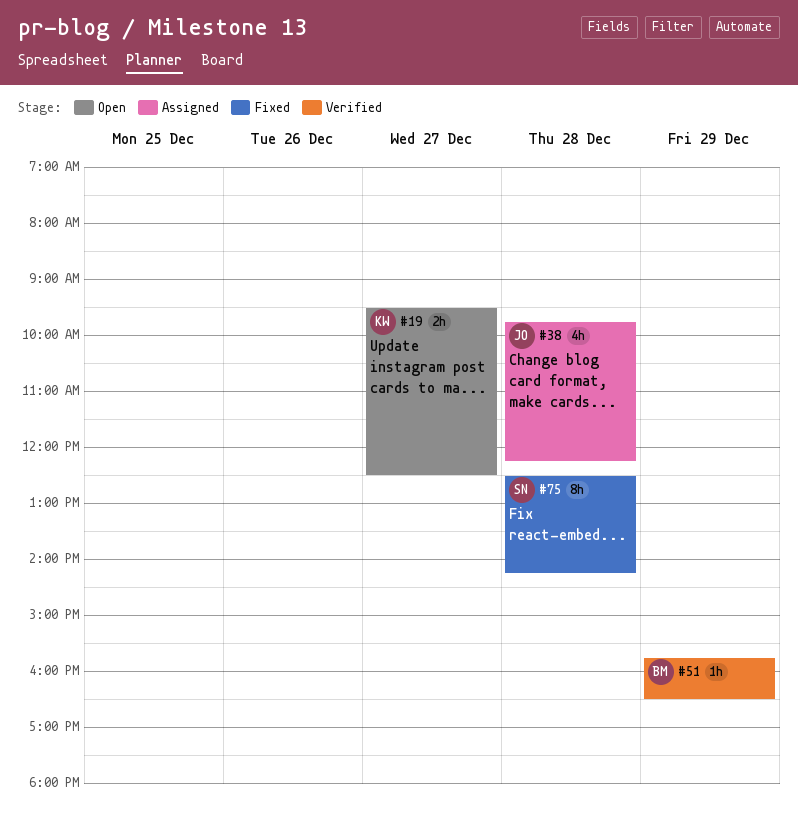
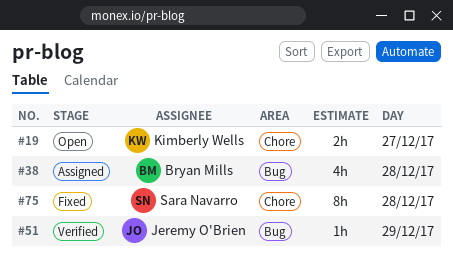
#38, owner: Jeremy O'Brien -> Bryan Mills
#51, owner: Bryan Mills -> Jeremy O'Brien

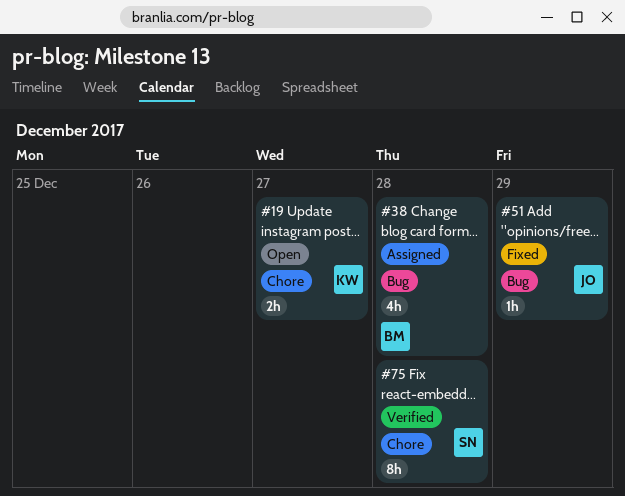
#51, status: Verified -> Fixed
#75, status: Fixed -> Verified

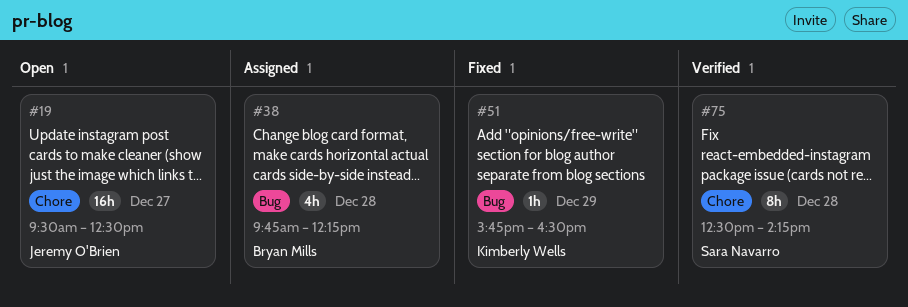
#19, owner: Kimberly Wells -> Jeremy O'Brien
#19, estimate: 2h -> 16h
#51, owner: Jeremy O'Brien -> Kimberly Wells

